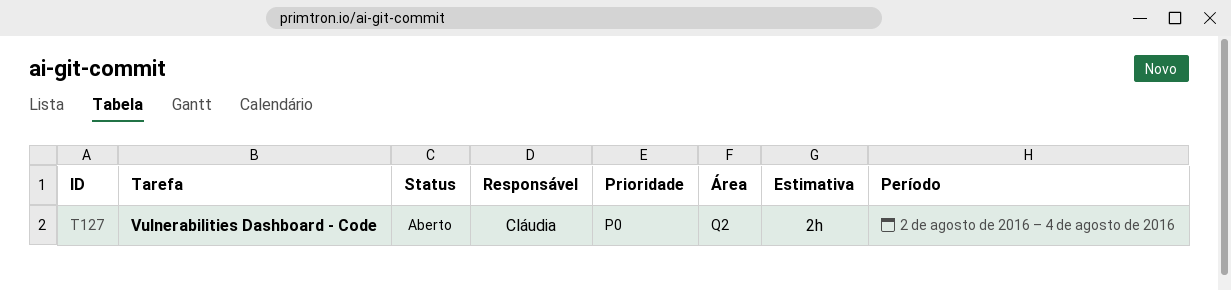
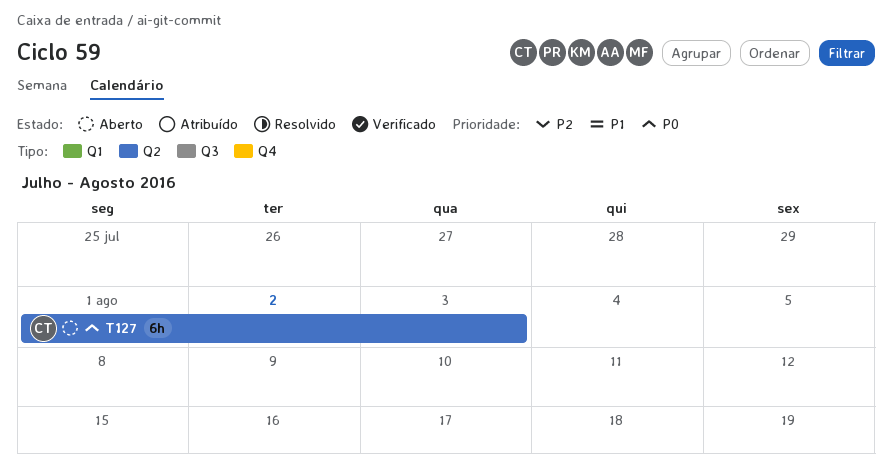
T127, estimate: 2h -> 6h
T127, start: Aug 2 -> Aug 1
T127, due: Aug 4 -> Aug 3

